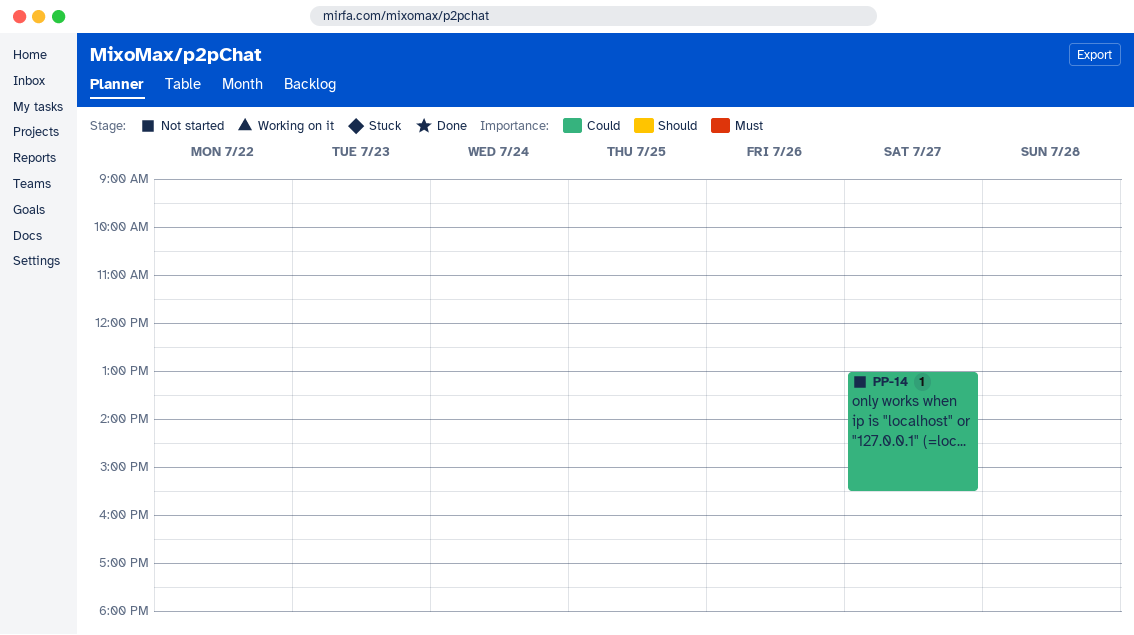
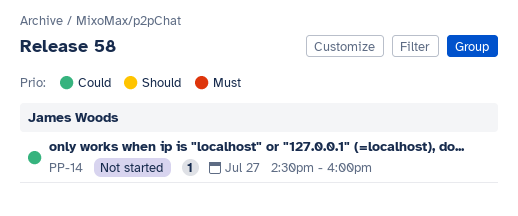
PP-14, begins: 13:00 -> 14:30
PP-14, ends: 15:30 -> 16:00

